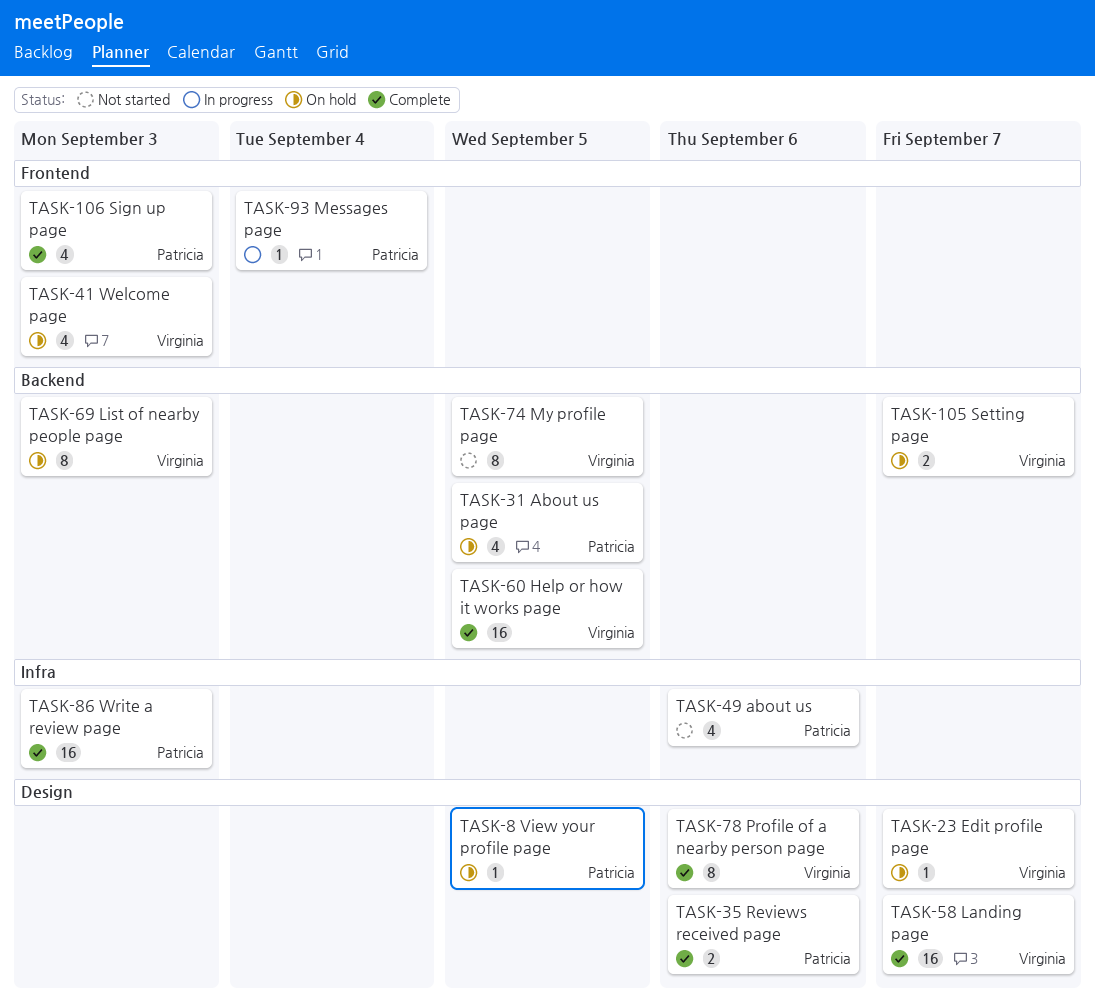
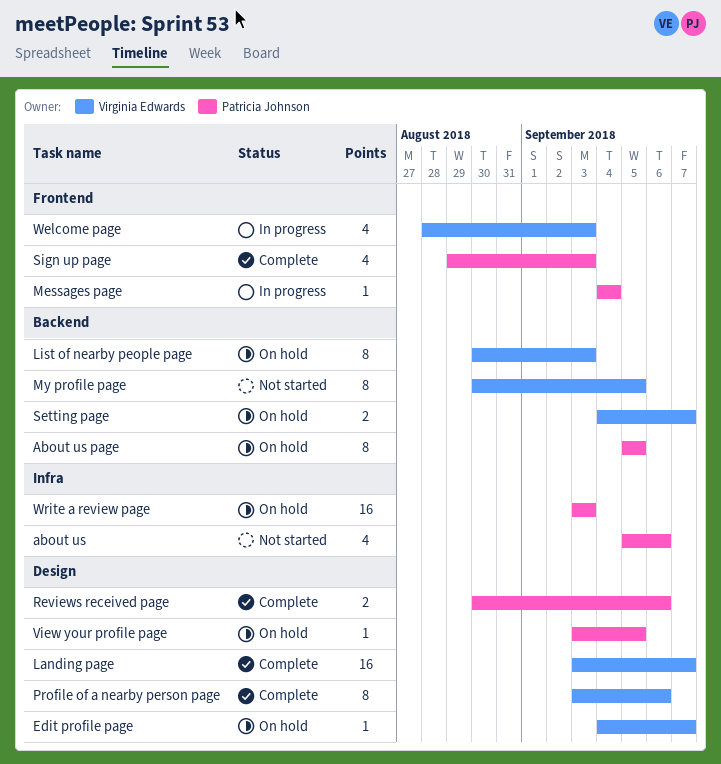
About us page, estimate: 4 -> 8
Help or how it works page: present -> none
Welcome page, status: On hold -> In progress
Write a review page, status: Complete -> On hold

